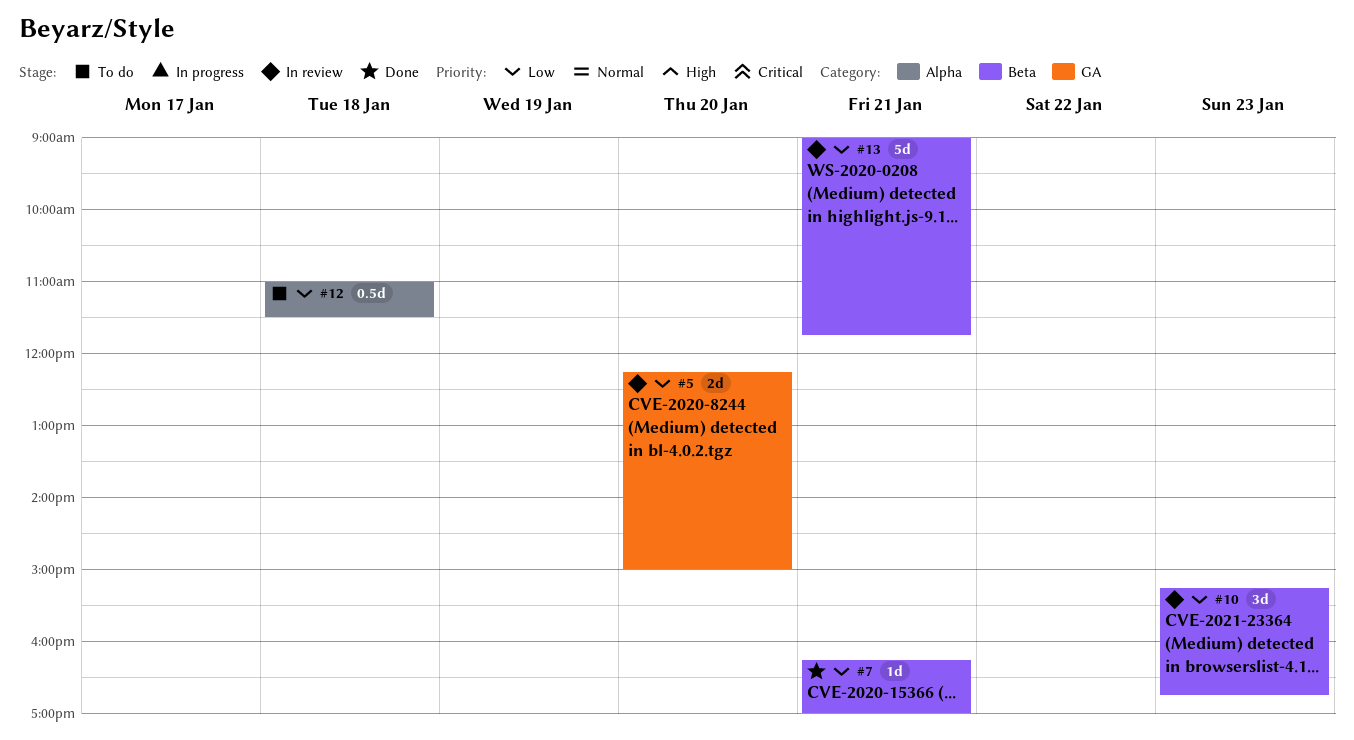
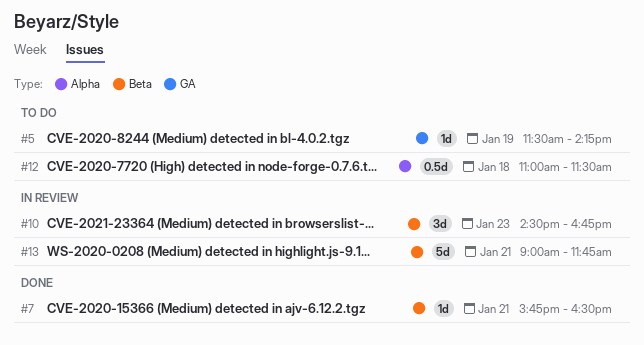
#5, status: In review -> To do
#5, estimate: 2d -> 1d
#5, day: Jan 20 -> Jan 19
#5, begins: 12:15 -> 11:30
#5, ends: 15:00 -> 14:15
#7, begins: 16:15 -> 15:45
#7, ends: 17:00 -> 16:30
#10, begins: 15:15 -> 14:30

